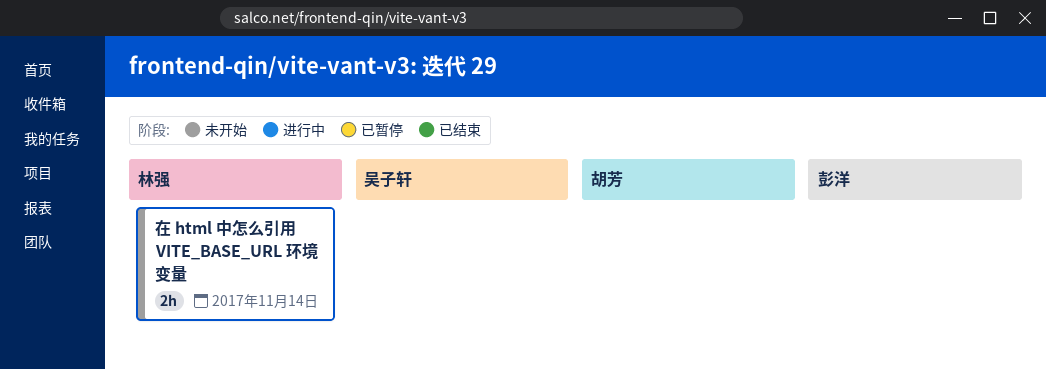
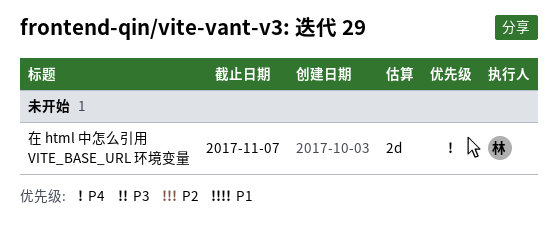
在 html 中怎么引用 VITE_BASE_URL 环境变量, estimate: 2h -> 2d
在 html 中怎么引用 VITE_BASE_URL 环境变量, due: Nov 14 -> Nov 7

